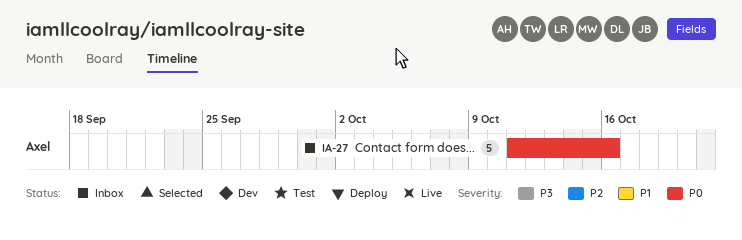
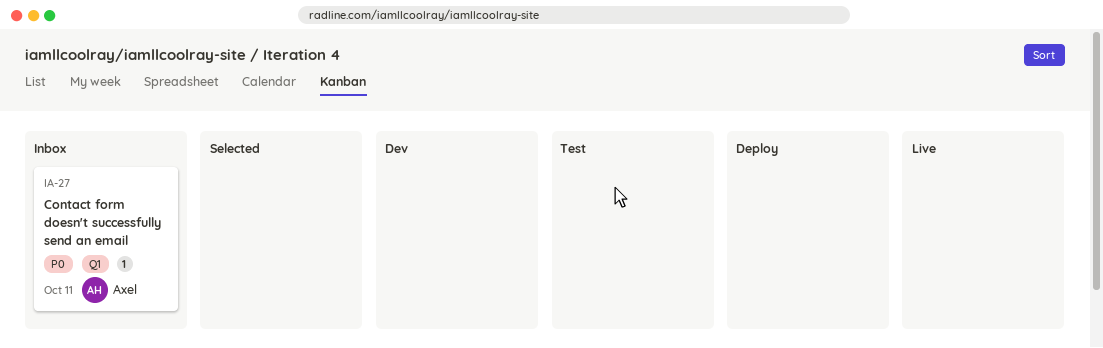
IA-27, estimate: 5 -> 1
IA-27, due: Oct 16 -> Oct 11

